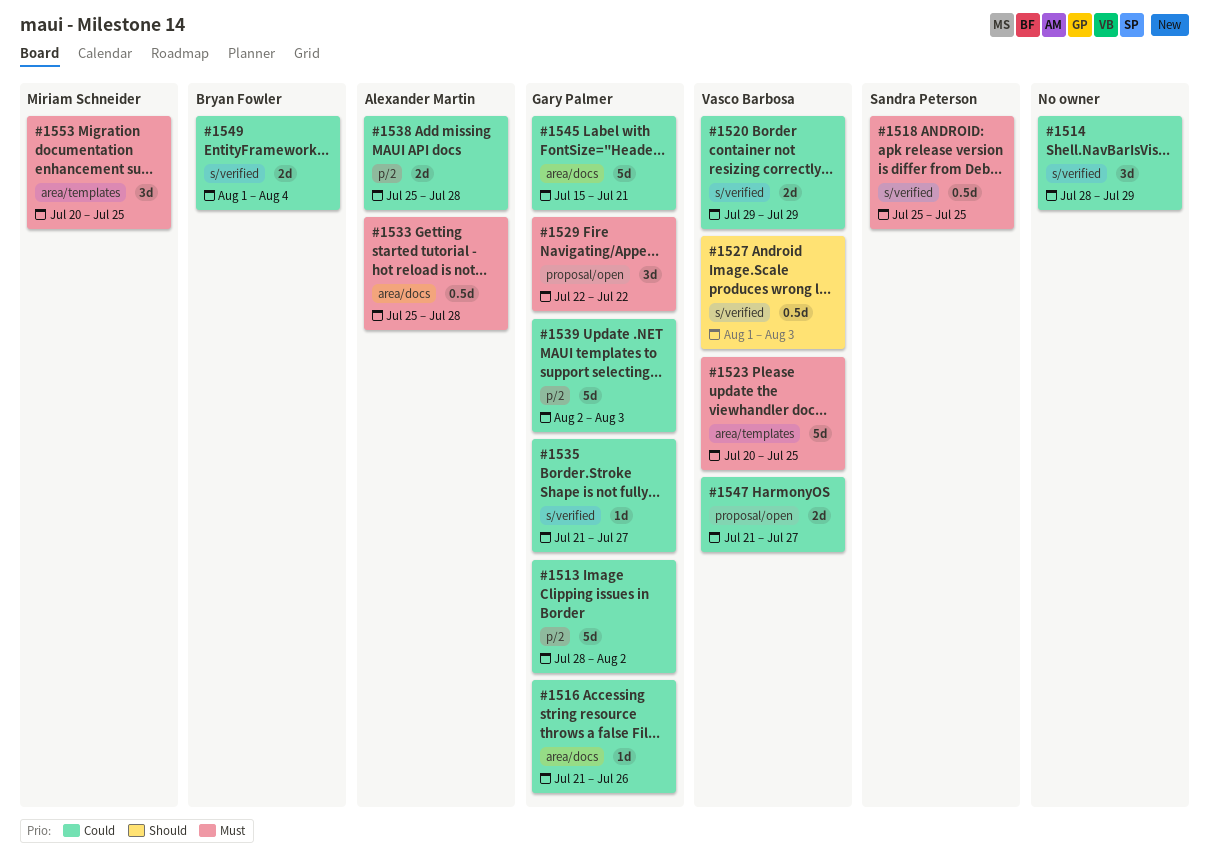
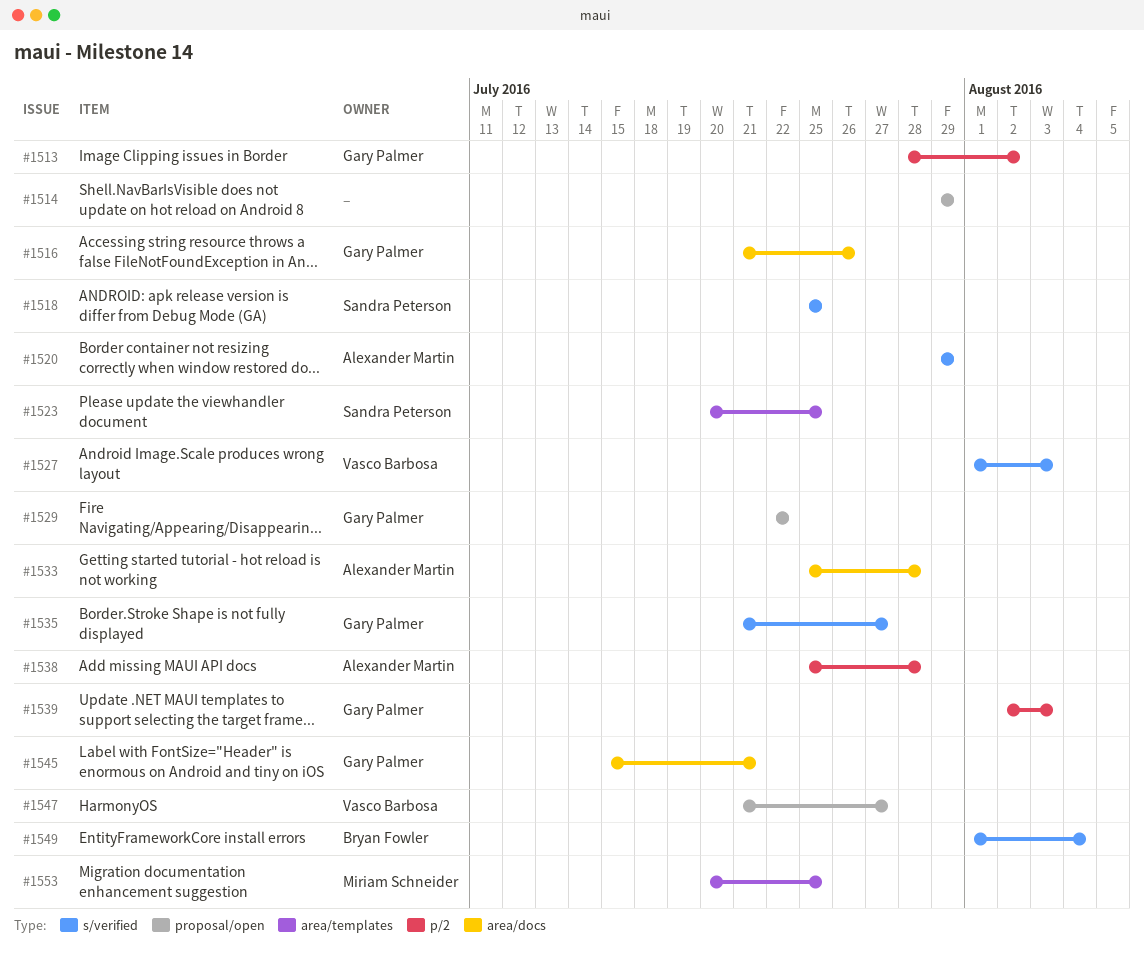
#1514, label: s/verified -> proposal/open
#1514, start: Jul 28 -> Jul 29
#1520, owner: Vasco Barbosa -> Alexander Martin
#1523, owner: Vasco Barbosa -> Sandra Peterson

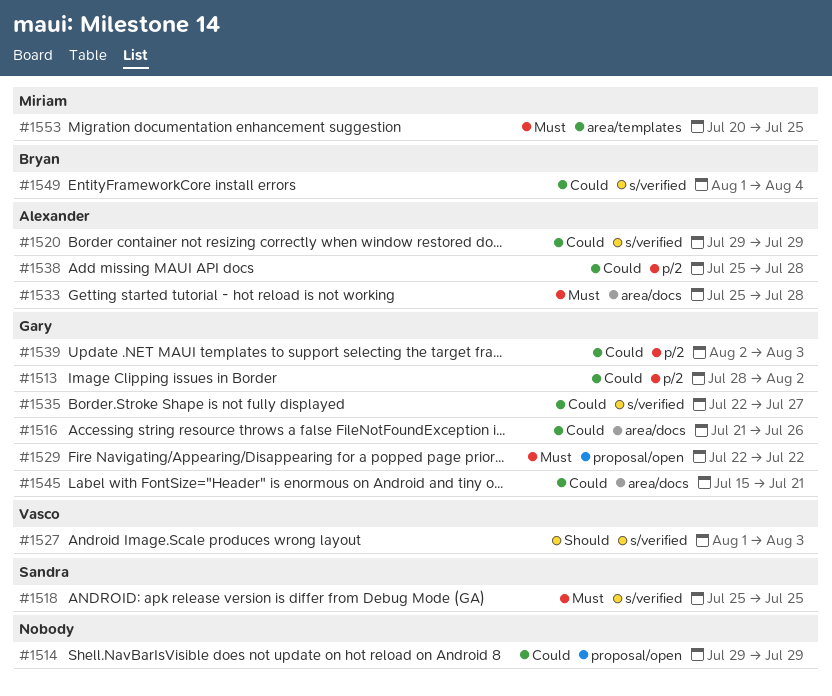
#1523: present -> none
#1535, start: Jul 21 -> Jul 22
#1547: present -> none

